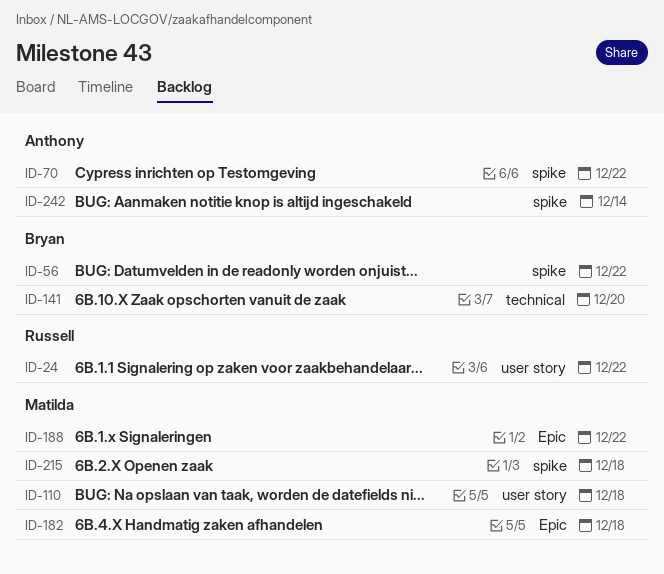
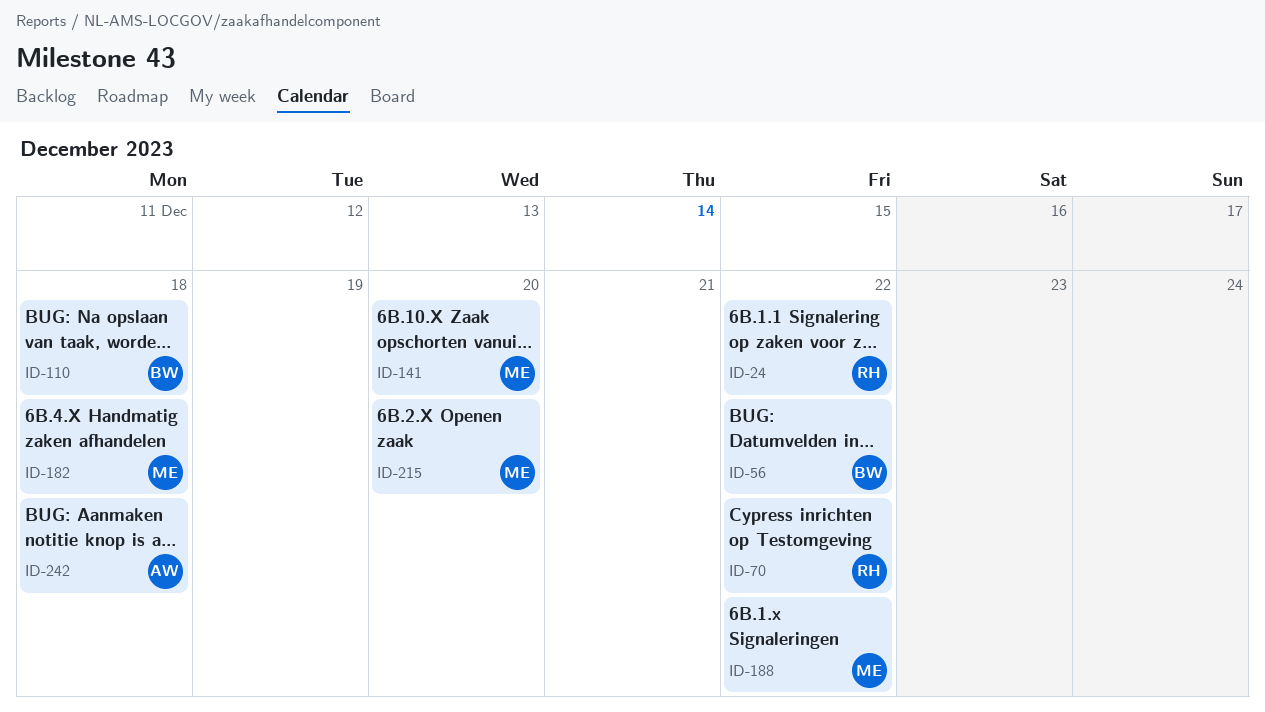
ID-70, owner: Anthony -> Russell
ID-110, owner: Matilda -> Bryan
ID-141, owner: Bryan -> Matilda
ID-215, due: Dec 18 -> Dec 20
ID-242, due: Dec 14 -> Dec 18

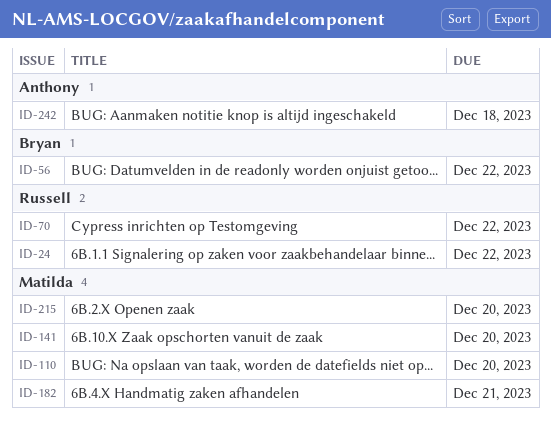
ID-110, owner: Bryan -> Matilda
ID-110, due: Dec 18 -> Dec 20
ID-182, due: Dec 18 -> Dec 21
ID-188: present -> none

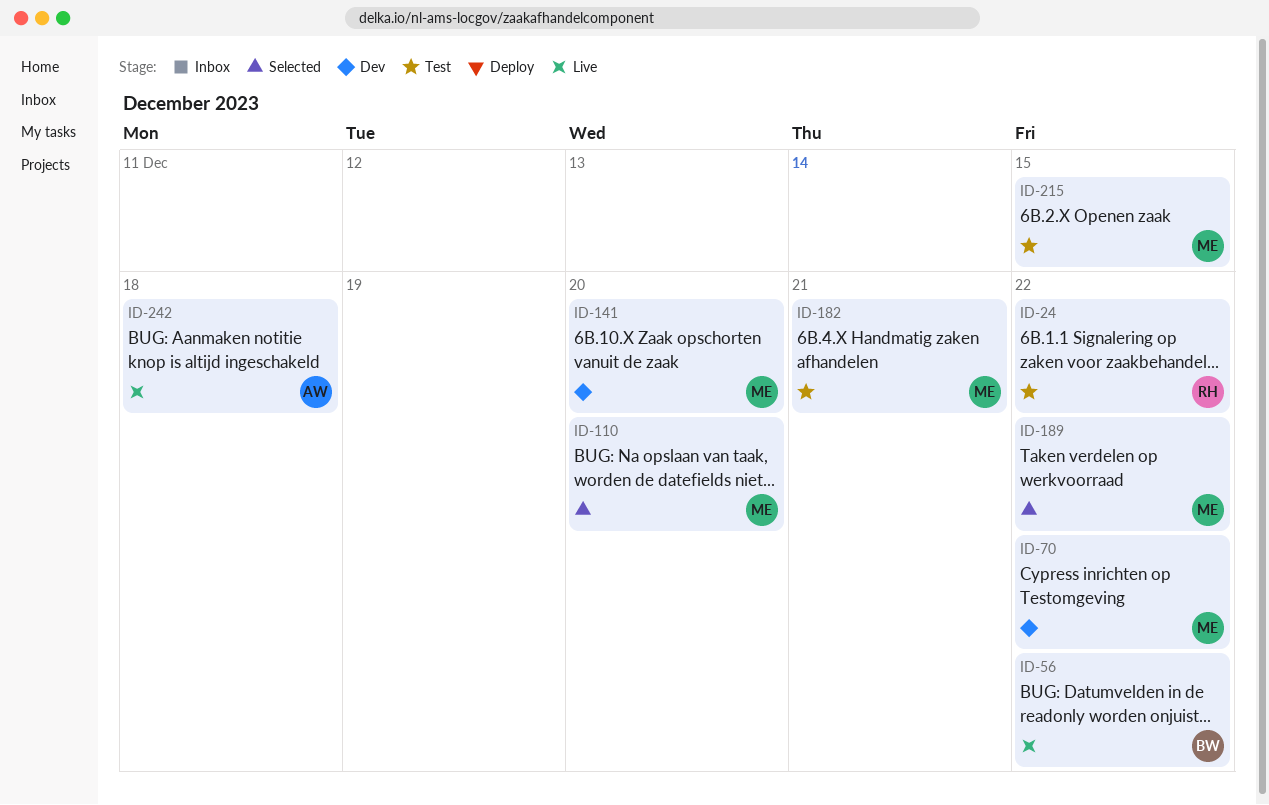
ID-70, owner: Russell -> Matilda
ID-189: none -> present
ID-215, due: Dec 20 -> Dec 15

